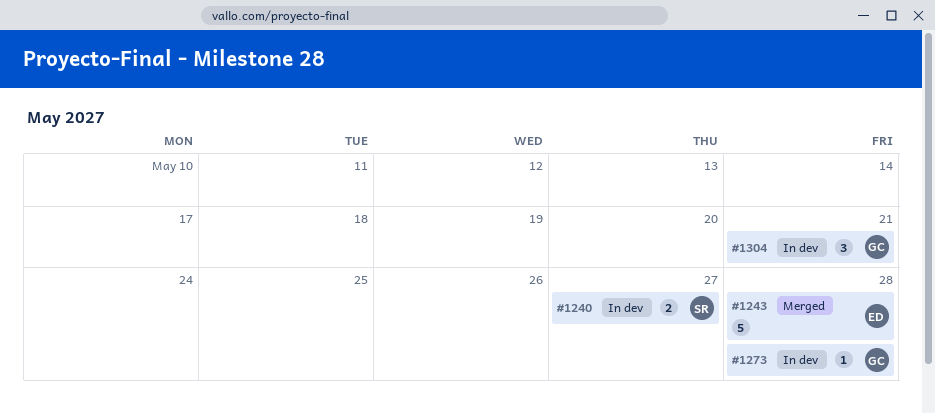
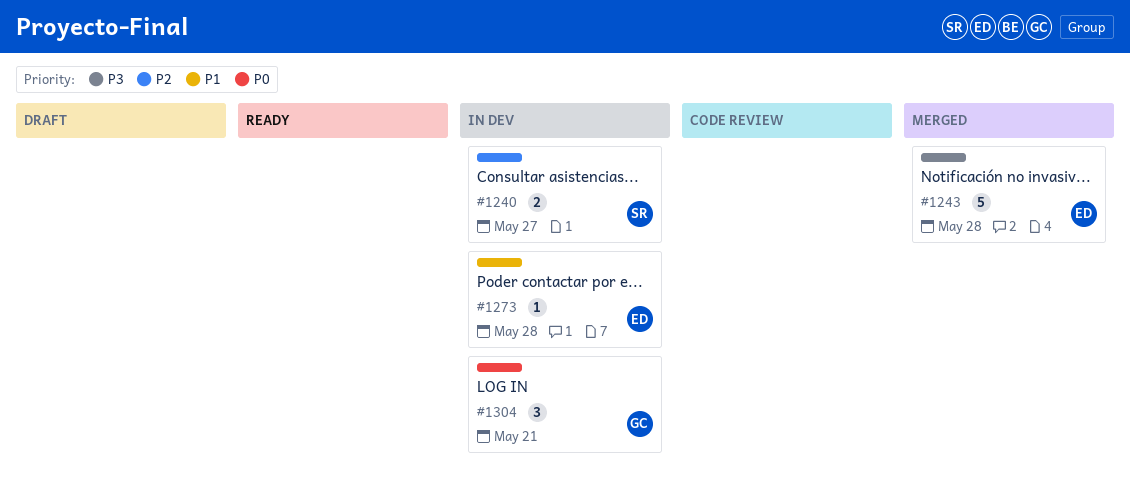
#1273, owner: GC -> ED

